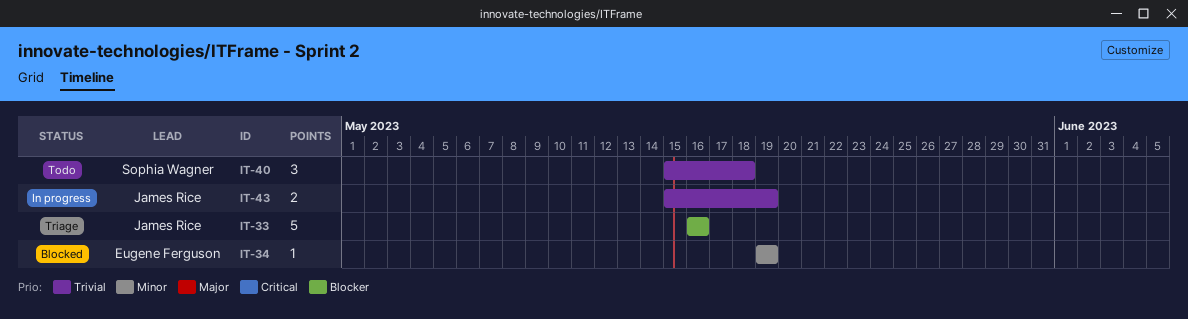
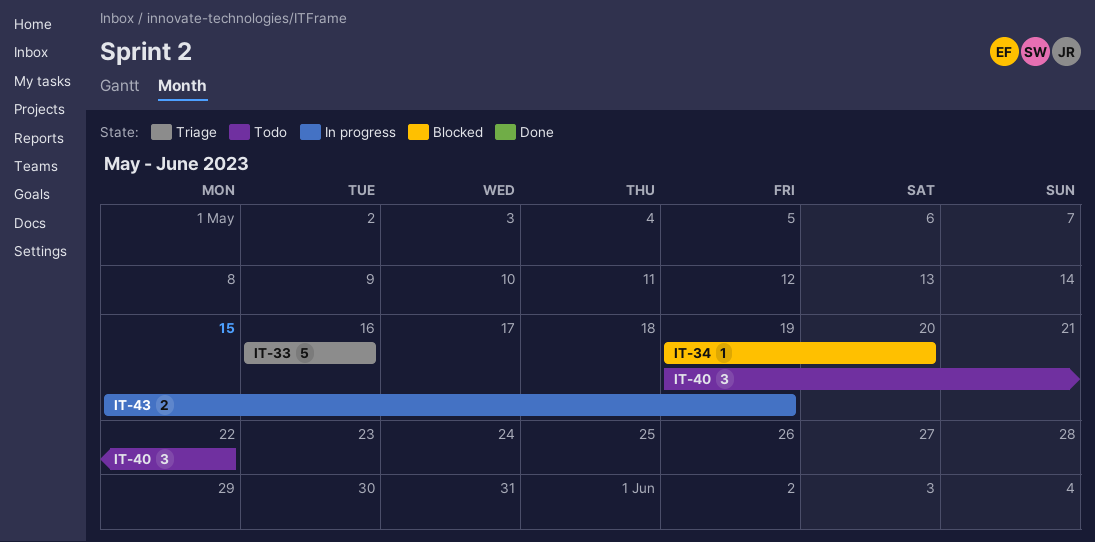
IT-34, due: May 19 -> May 20
IT-40, start: May 15 -> May 19
IT-40, due: May 18 -> May 22

